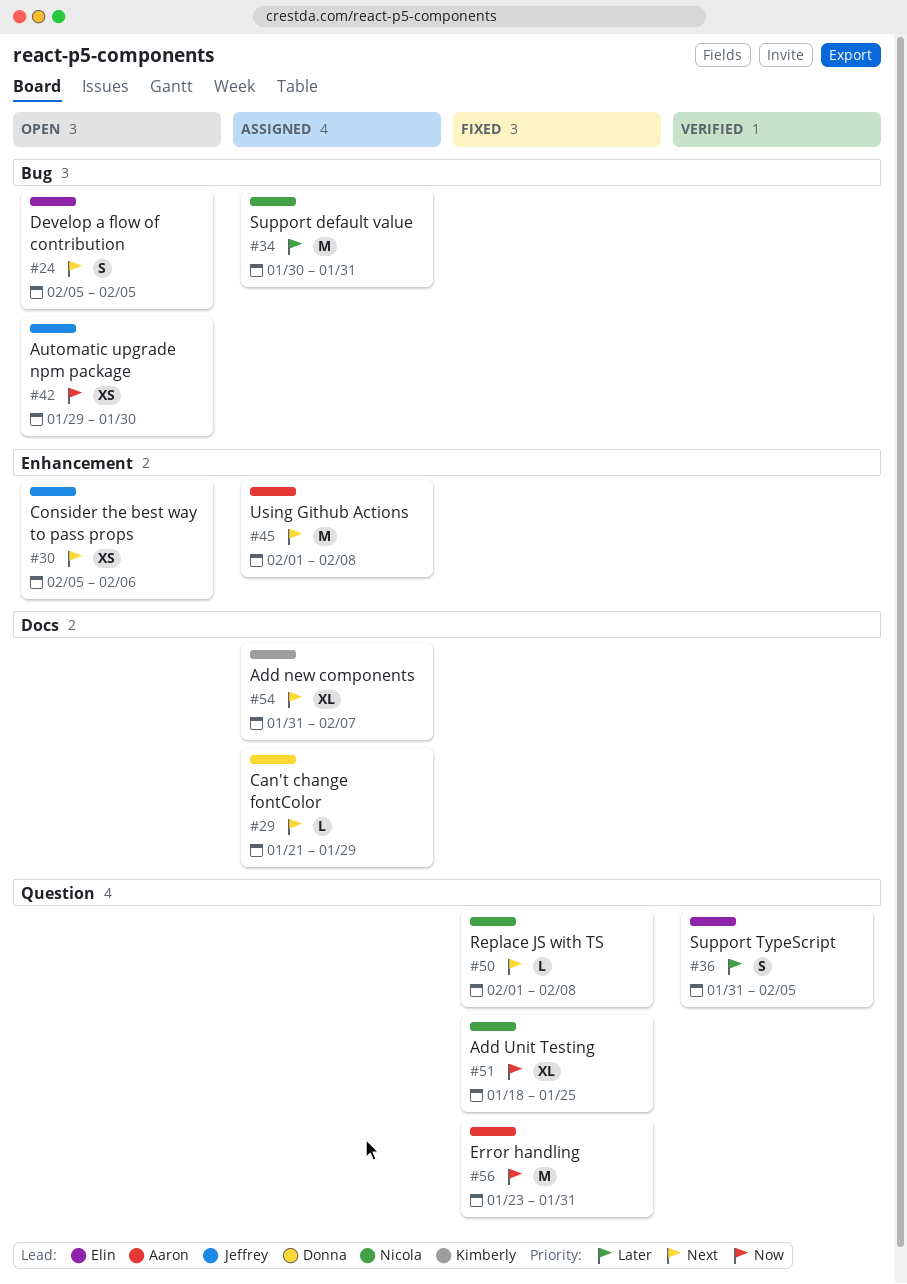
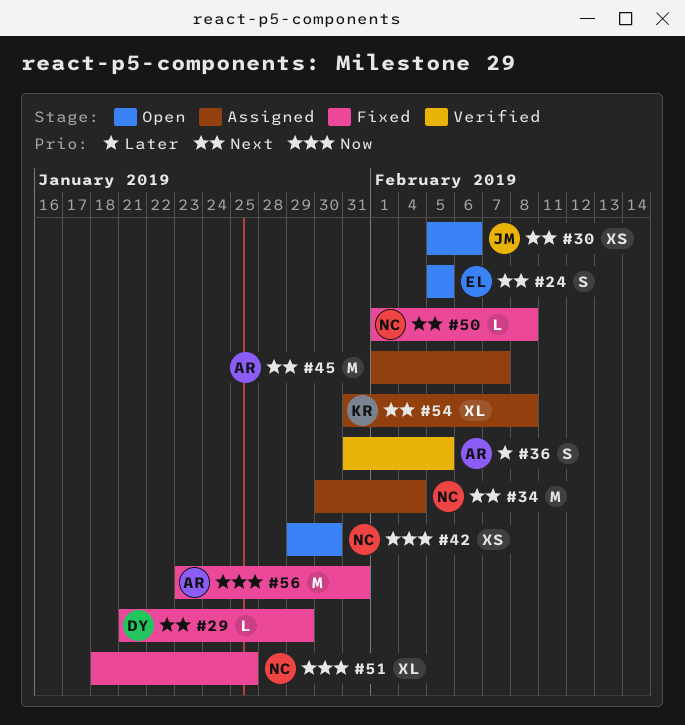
#29, status: Assigned -> Fixed
#34, priority: Later -> Next
#34, due: Jan 31 -> Feb 4
#36, owner: Elin -> Aaron
#42, owner: Jeffrey -> Nicola
#45, due: Feb 8 -> Feb 7
#54, due: Feb 7 -> Feb 8

